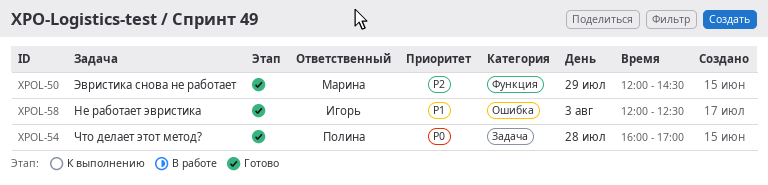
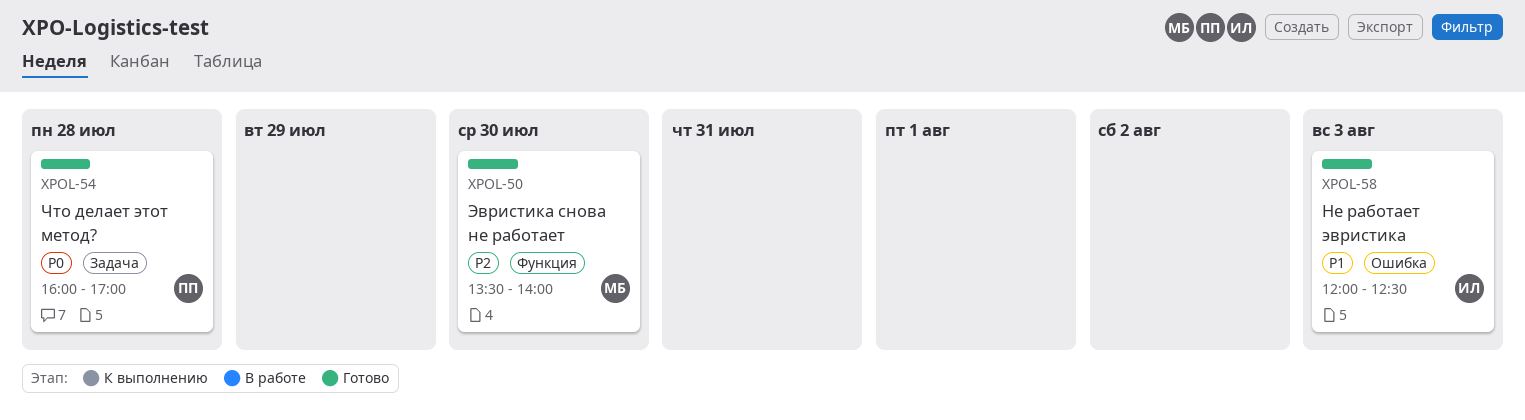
XPOL-50, day: Jul 29 -> Jul 30
XPOL-50, begins: 12:00 -> 13:30
XPOL-50, ends: 14:30 -> 14:00

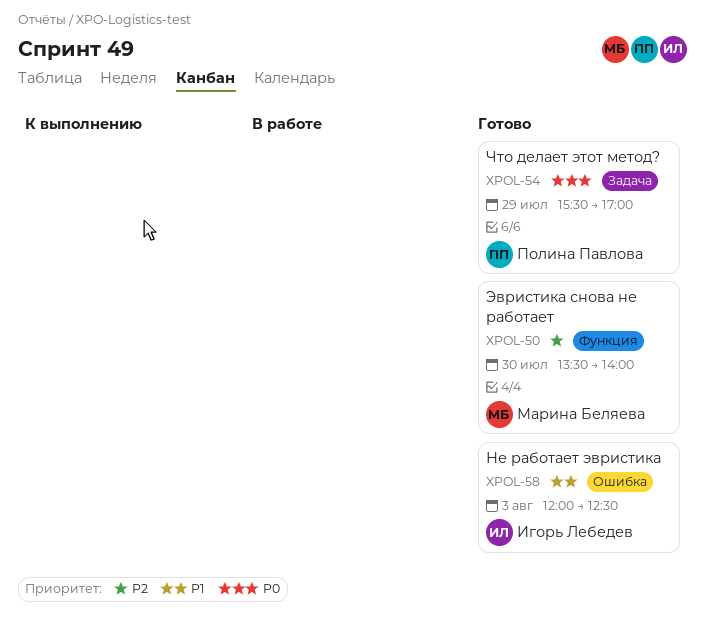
XPOL-54, day: Jul 28 -> Jul 29
XPOL-54, begins: 16:00 -> 15:30

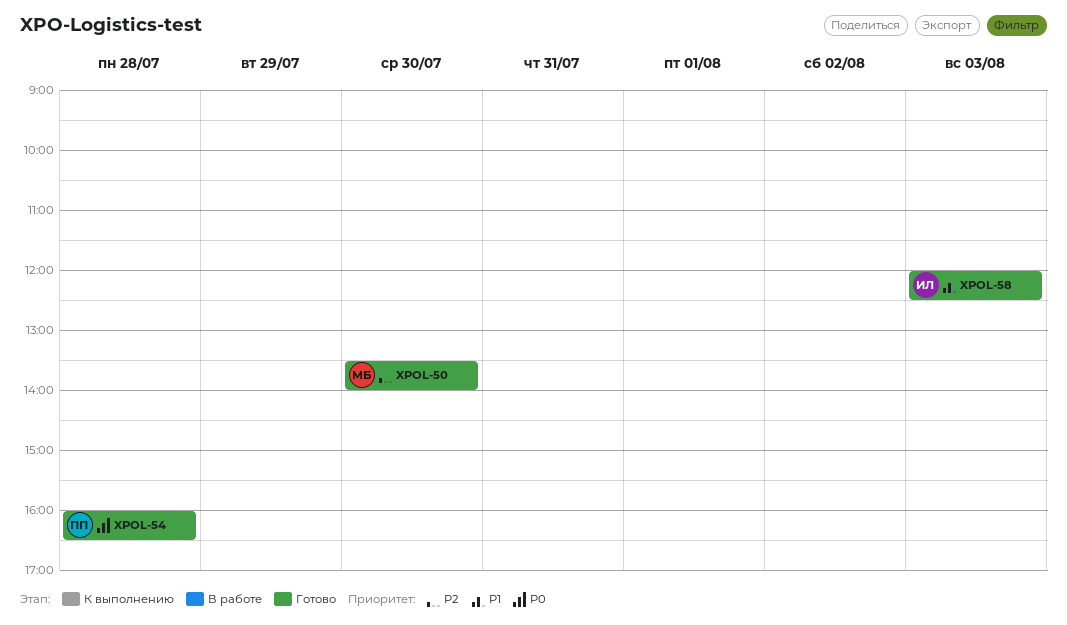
XPOL-54, day: Jul 29 -> Jul 28
XPOL-54, begins: 15:30 -> 16:00
XPOL-54, ends: 17:00 -> 16:30

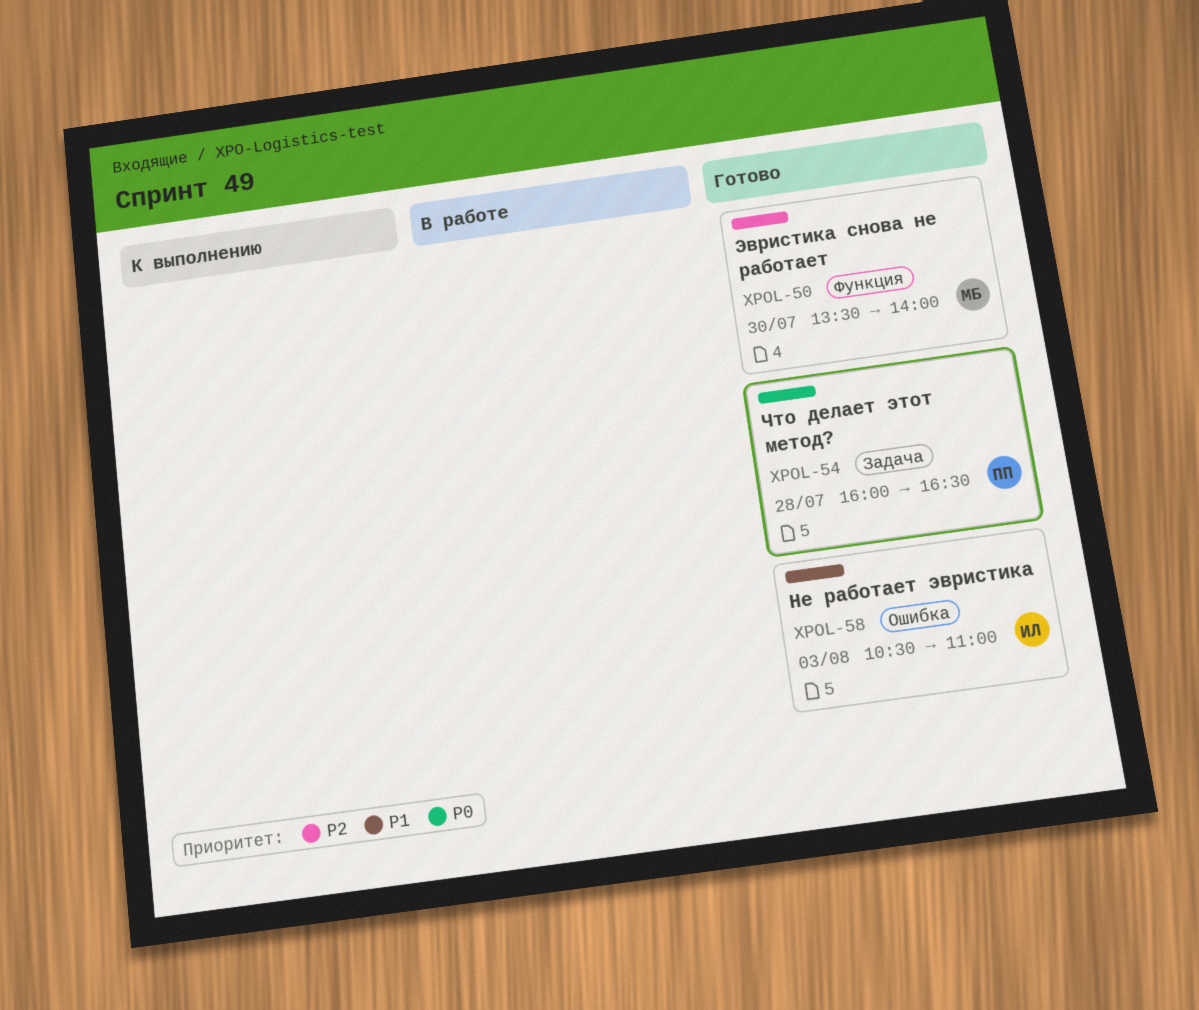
XPOL-58, begins: 12:00 -> 10:30
XPOL-58, ends: 12:30 -> 11:00

